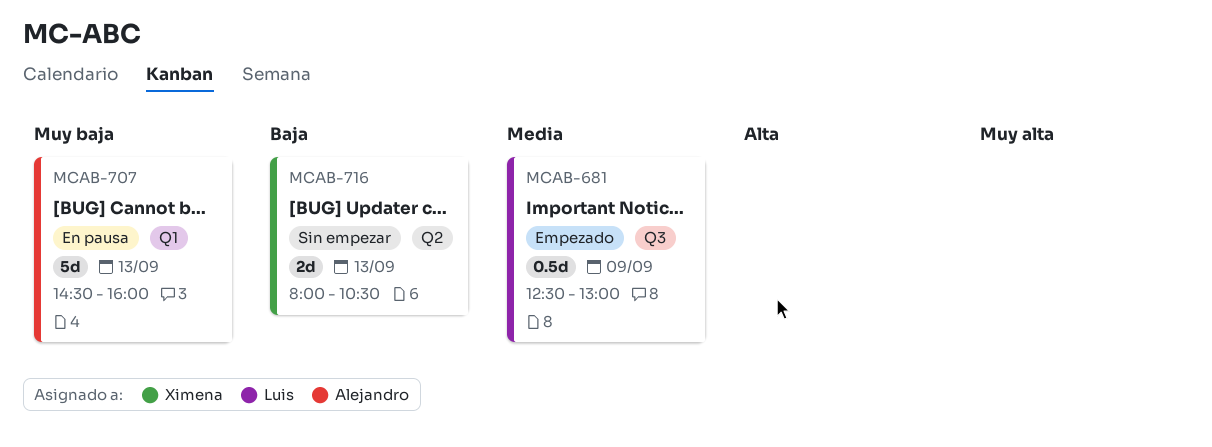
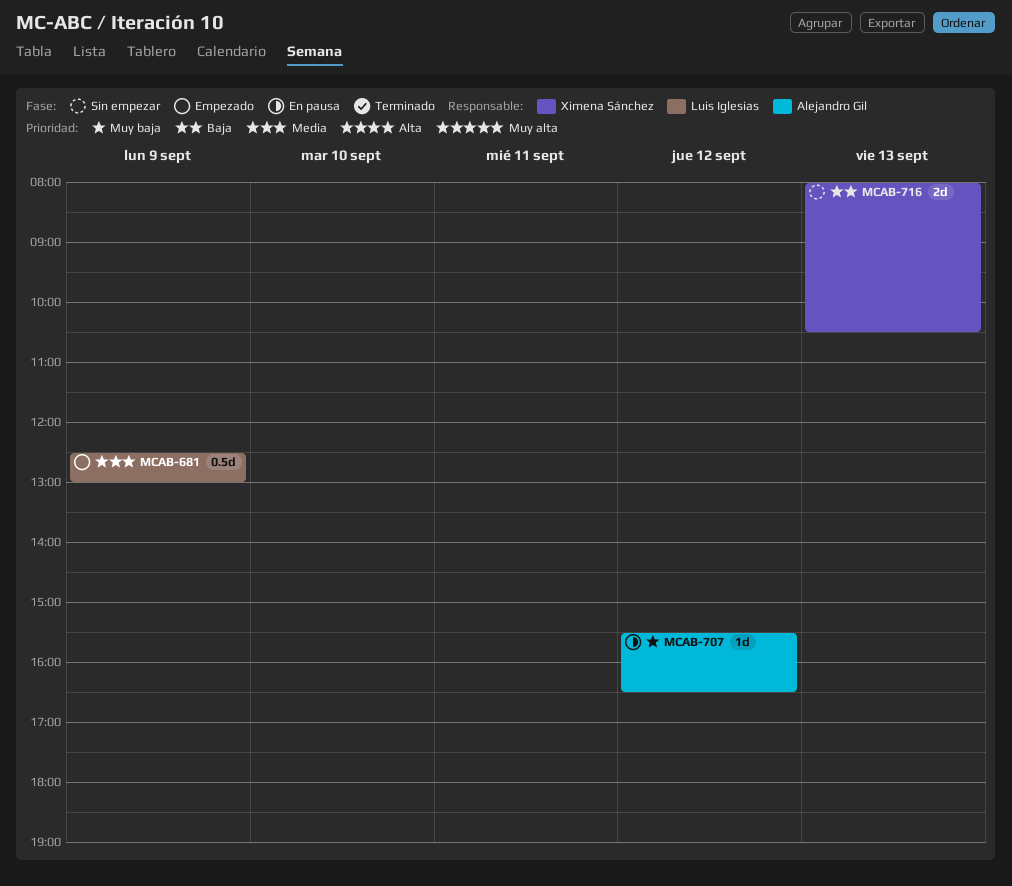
MCAB-707, estimate: 5d -> 1d
MCAB-707, day: Sep 13 -> Sep 12
MCAB-707, begins: 14:30 -> 15:30
MCAB-707, ends: 16:00 -> 16:30

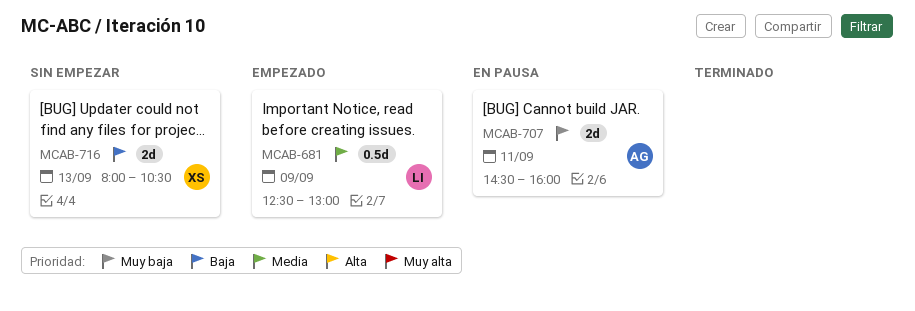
MCAB-707, estimate: 1d -> 2d
MCAB-707, day: Sep 12 -> Sep 11
MCAB-707, begins: 15:30 -> 14:30
MCAB-707, ends: 16:30 -> 16:00

